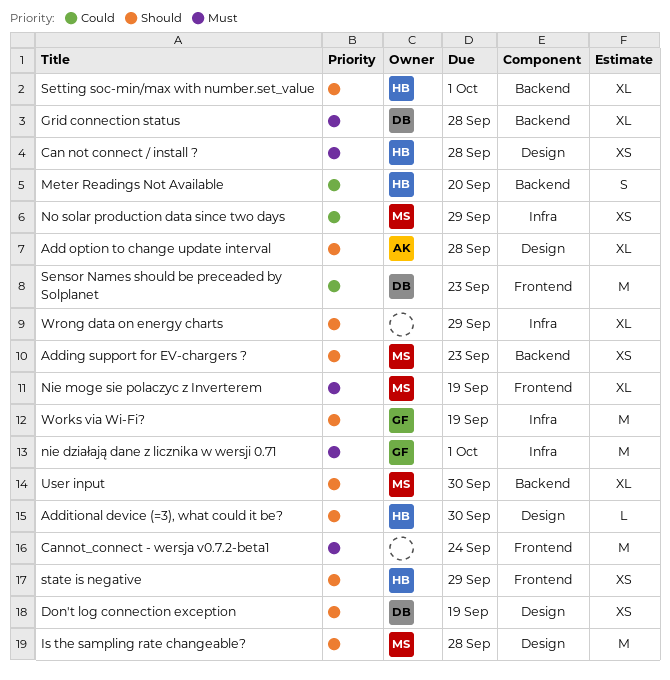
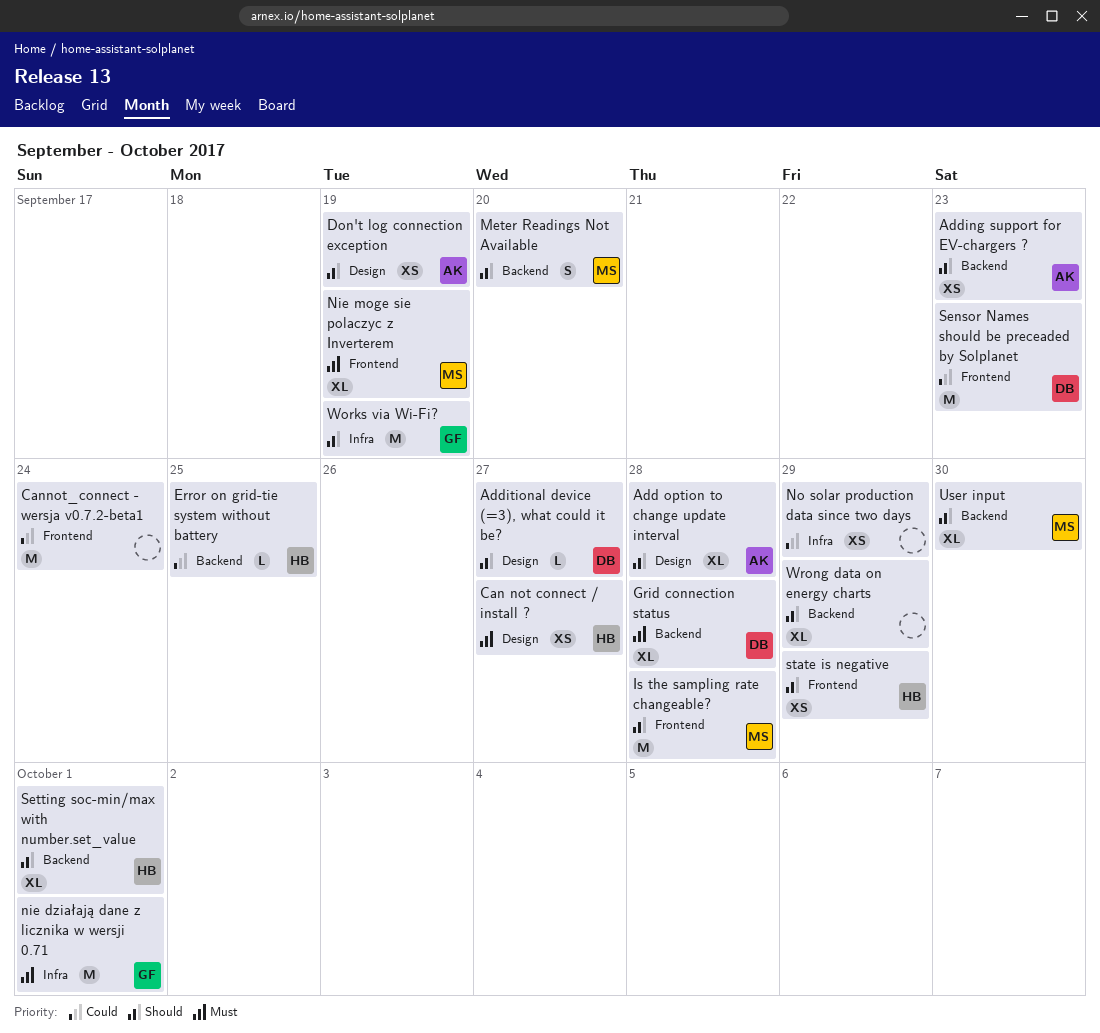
Adding support for EV-chargers ?, owner: MS -> AK
Additional device (=3), what could it be?, owner: HB -> DB
Additional device (=3), what could it be?, due: Sep 30 -> Sep 27
Can not connect / install ?, due: Sep 28 -> Sep 27
Cannot_connect - wersja v0.7.2-beta1, priority: Must -> Could
Don't log connection exception, owner: DB -> AK
Error on grid-tie system without battery: none -> present
Is the sampling rate changeable?, label: Design -> Frontend
Meter Readings Not Available, owner: HB -> MS
Meter Readings Not Available, priority: Could -> Should
No solar production data since two days, owner: MS -> none
Wrong data on energy charts, label: Infra -> Backend

